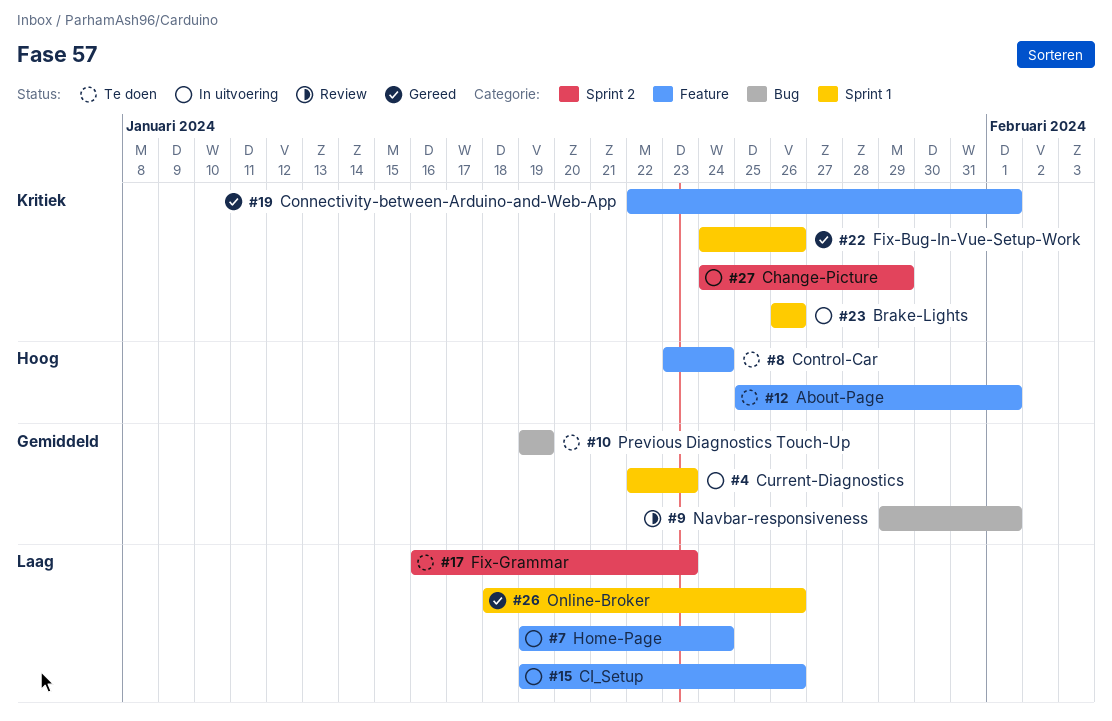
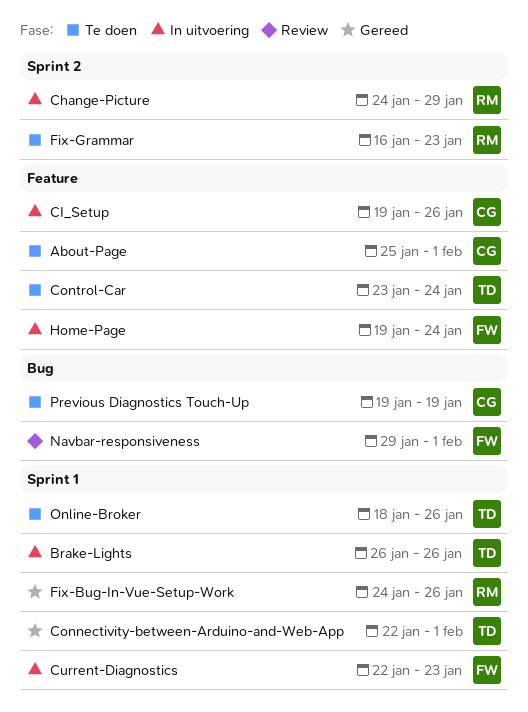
Connectivity-between-Arduino-and-Web-App, label: Feature -> Sprint 1
Online-Broker, status: Gereed -> Te doen

